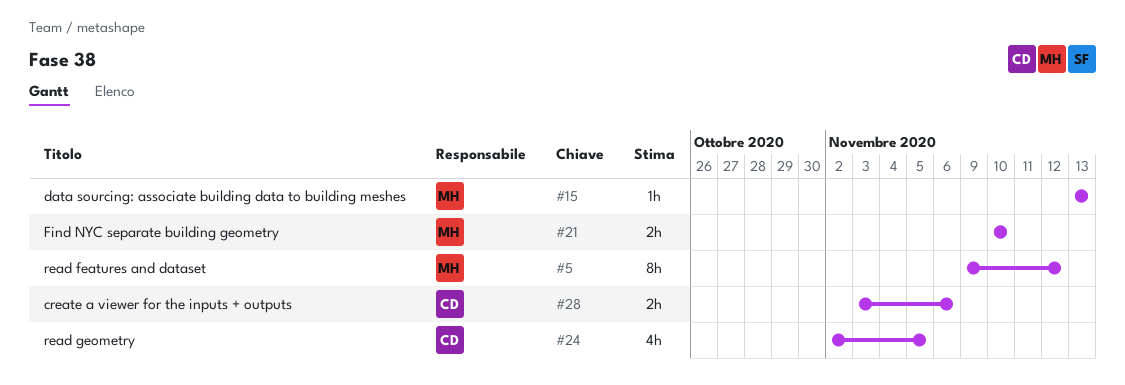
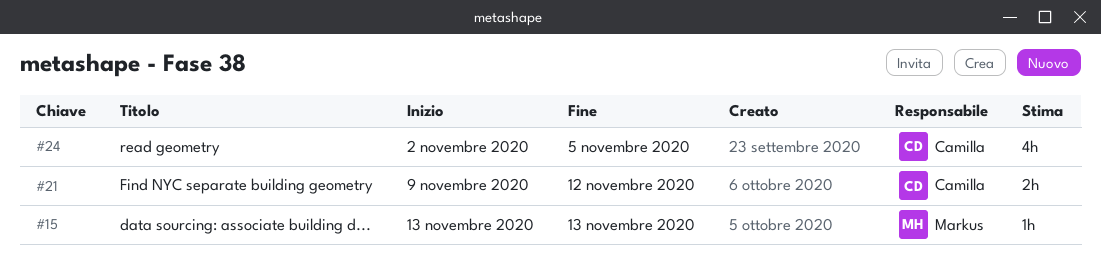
#5: present -> none
#21, owner: Markus -> Camilla
#21, start: Nov 10 -> Nov 9
#21, due: Nov 10 -> Nov 12
#28: present -> none

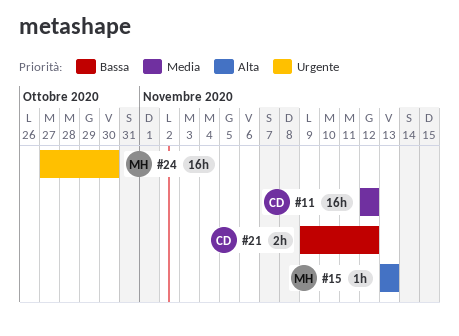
#11: none -> present
#24, owner: Camilla -> Markus
#24, estimate: 4h -> 16h
#24, start: Nov 2 -> Oct 27
#24, due: Nov 5 -> Oct 30

